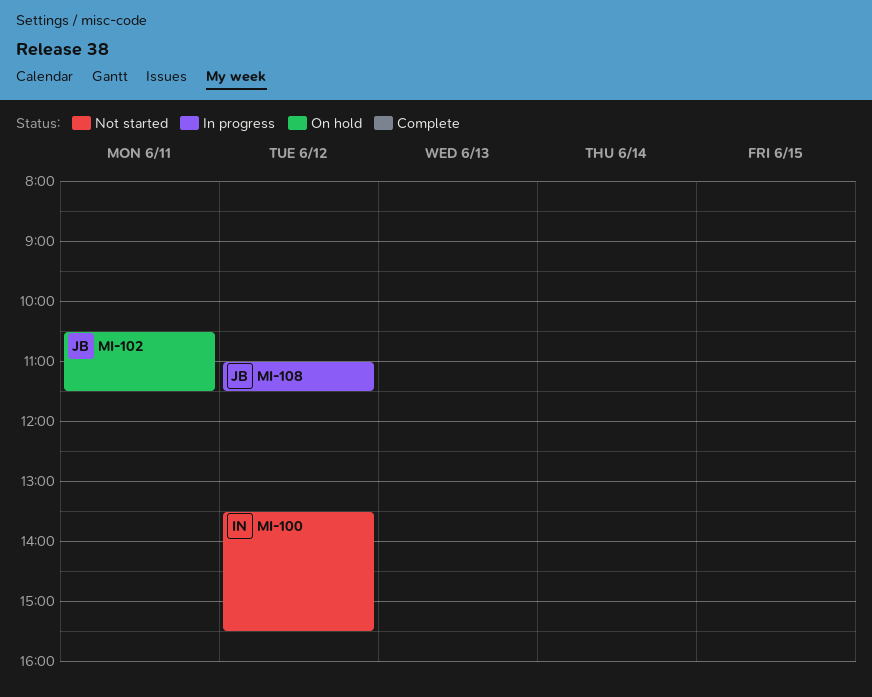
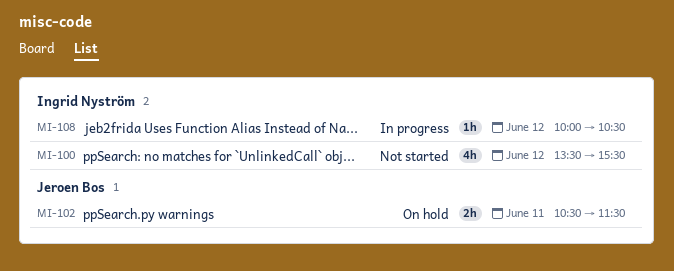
MI-108, owner: Jeroen Bos -> Ingrid Nyström
MI-108, begins: 11:00 -> 10:00
MI-108, ends: 11:30 -> 10:30

